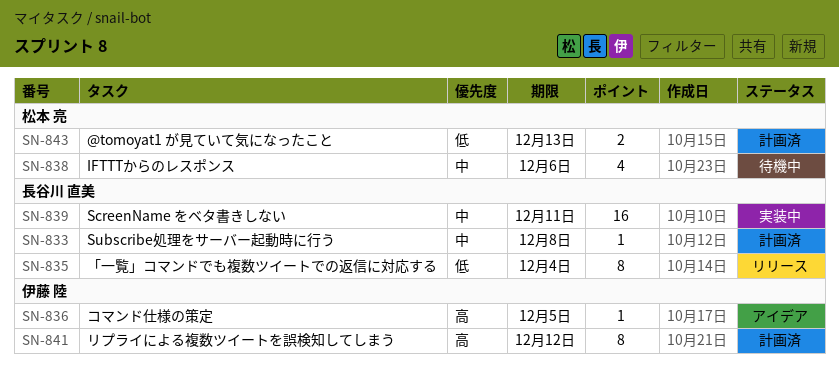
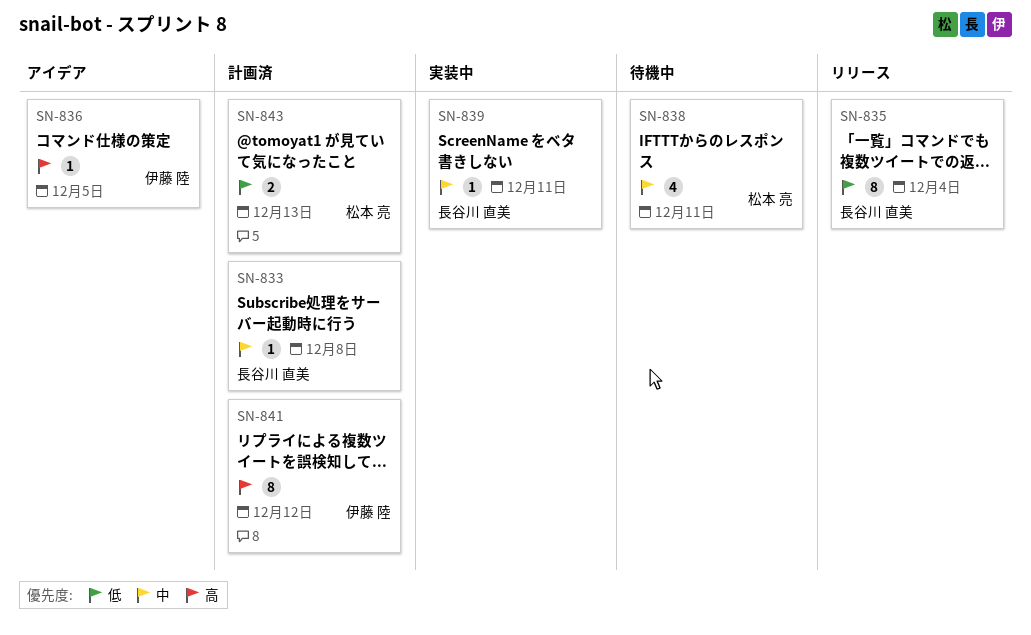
SN-838, due: Dec 6 -> Dec 11
SN-839, estimate: 16 -> 1

